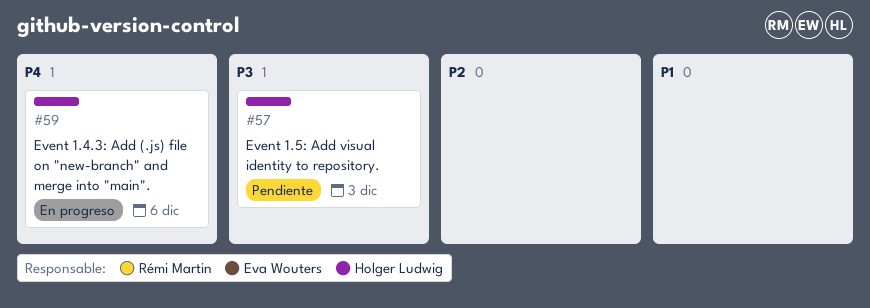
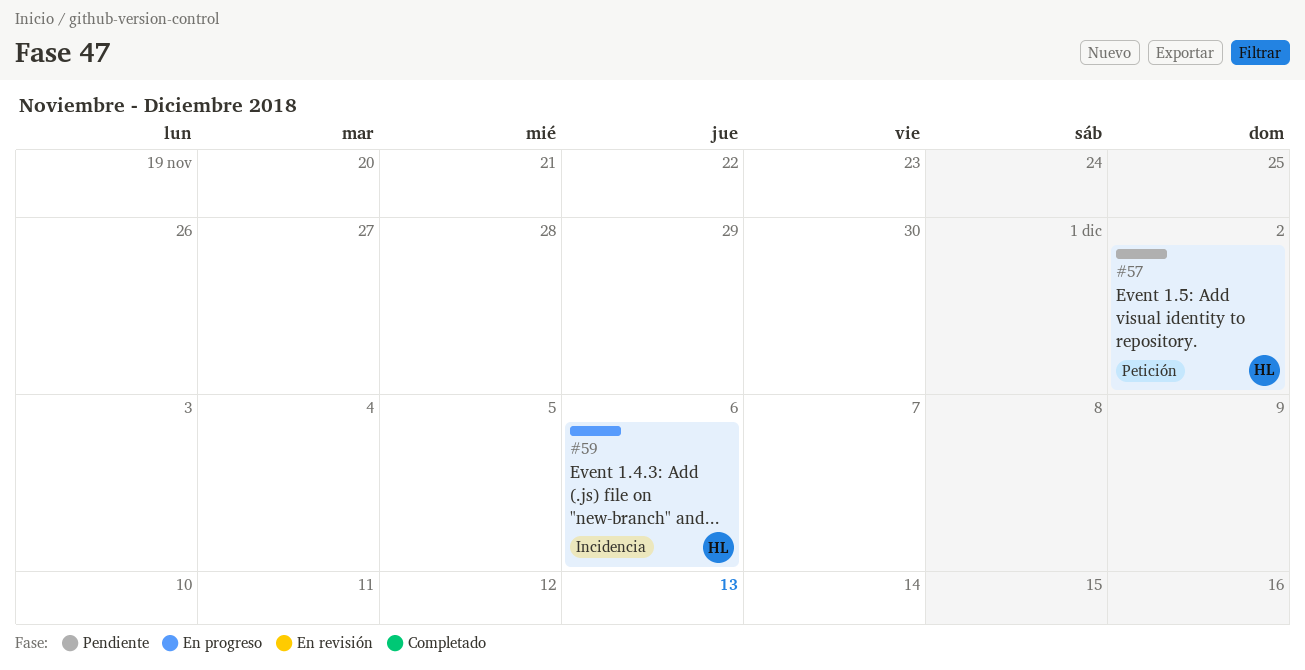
#57, due: Dec 3 -> Dec 2

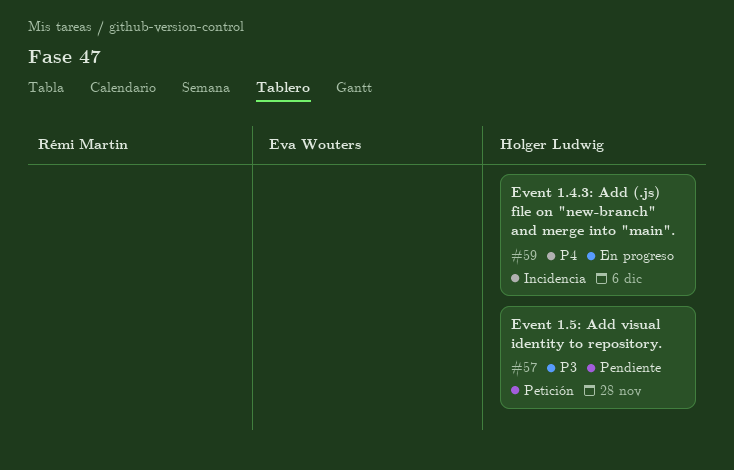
#57, due: Dec 2 -> Nov 28

